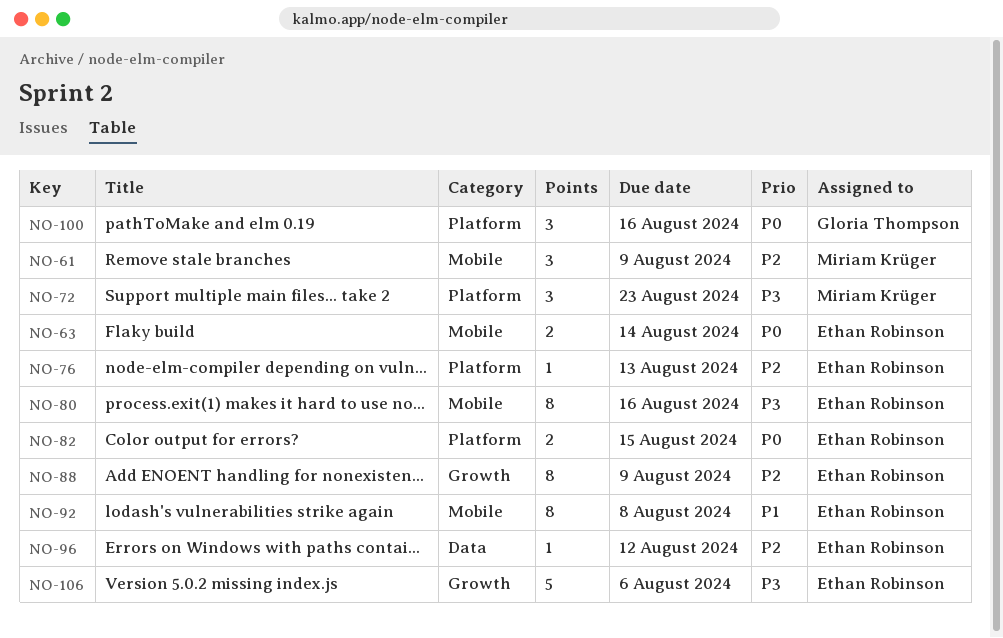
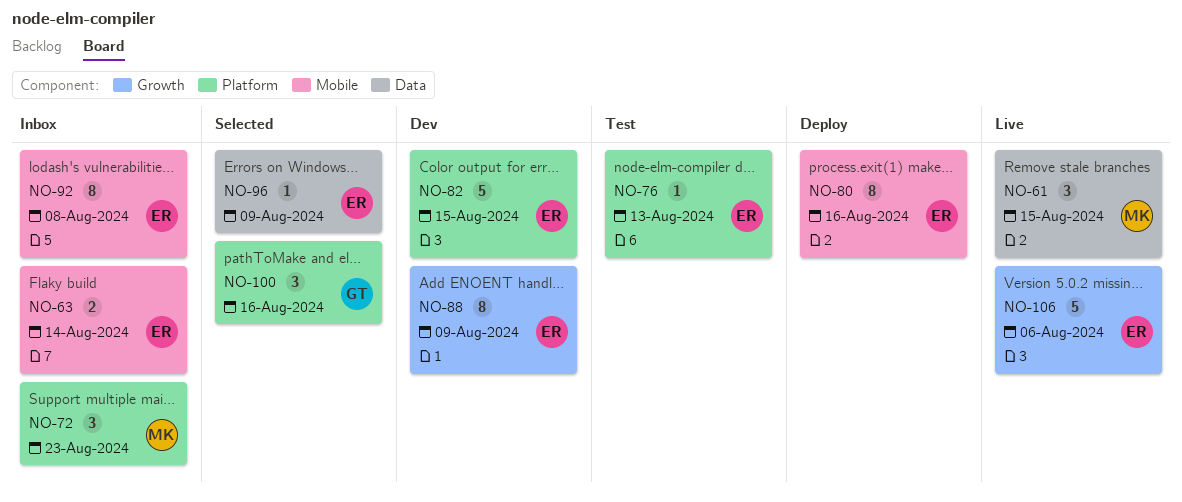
NO-61, label: Mobile -> Data
NO-61, due: Aug 9 -> Aug 15
NO-82, estimate: 2 -> 5
NO-96, due: Aug 12 -> Aug 9

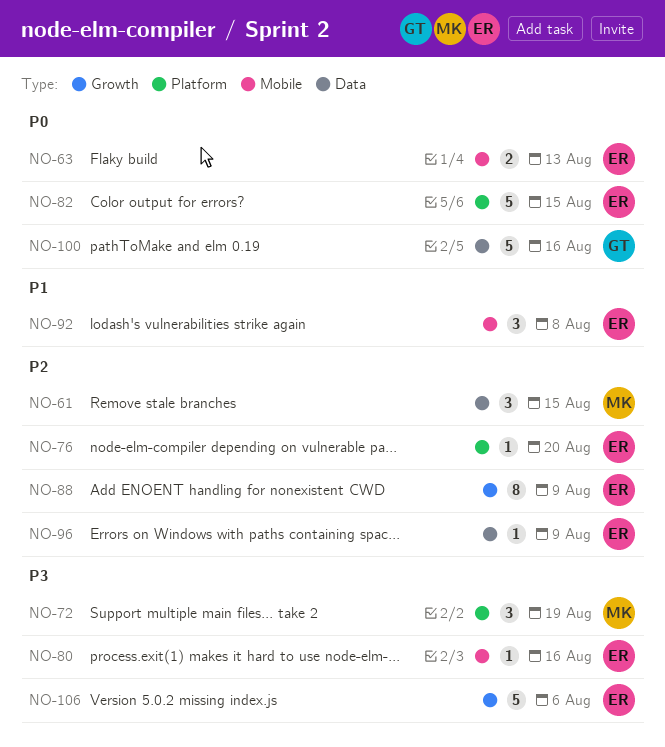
NO-63, due: Aug 14 -> Aug 13
NO-72, due: Aug 23 -> Aug 19
NO-76, due: Aug 13 -> Aug 20
NO-80, estimate: 8 -> 1
NO-92, estimate: 8 -> 3
NO-100, label: Platform -> Data
NO-100, estimate: 3 -> 5

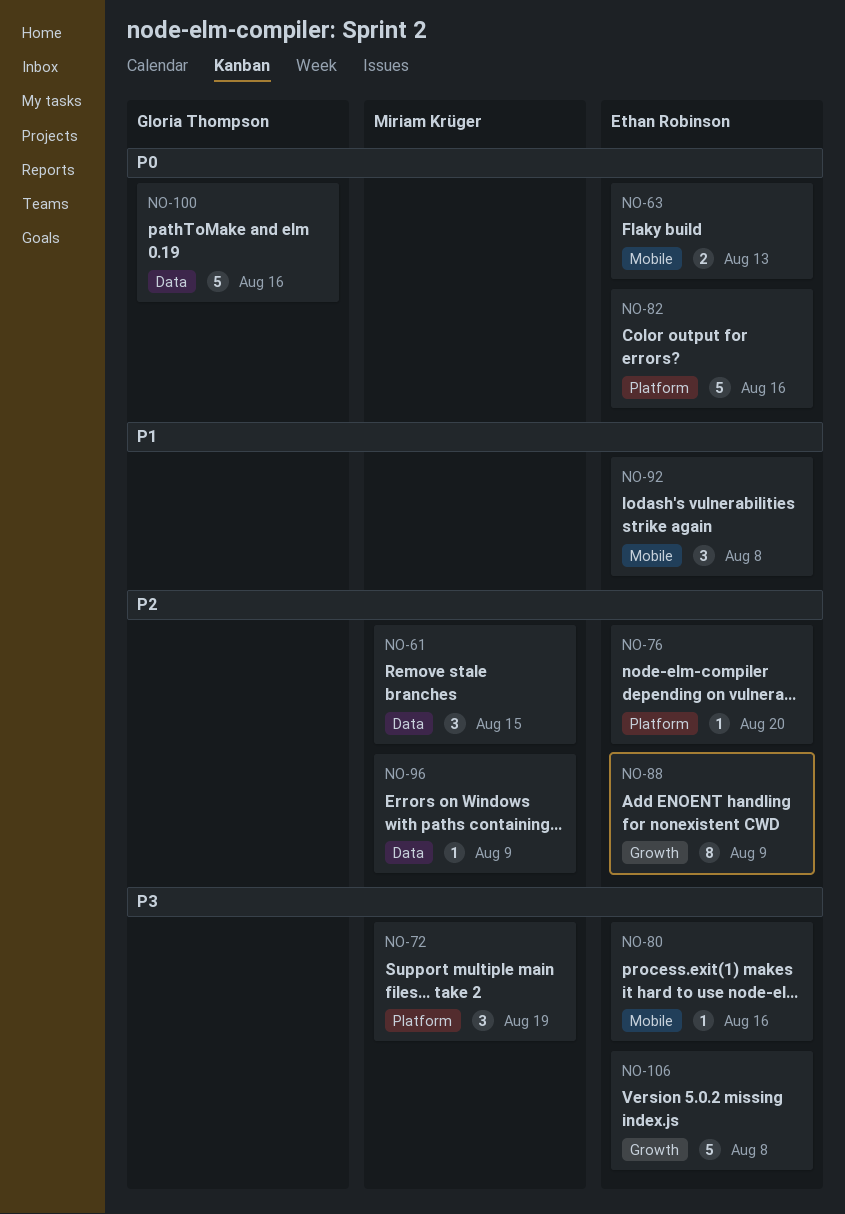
NO-82, due: Aug 15 -> Aug 16
NO-96, owner: Ethan Robinson -> Miriam Krüger
NO-106, due: Aug 6 -> Aug 8

